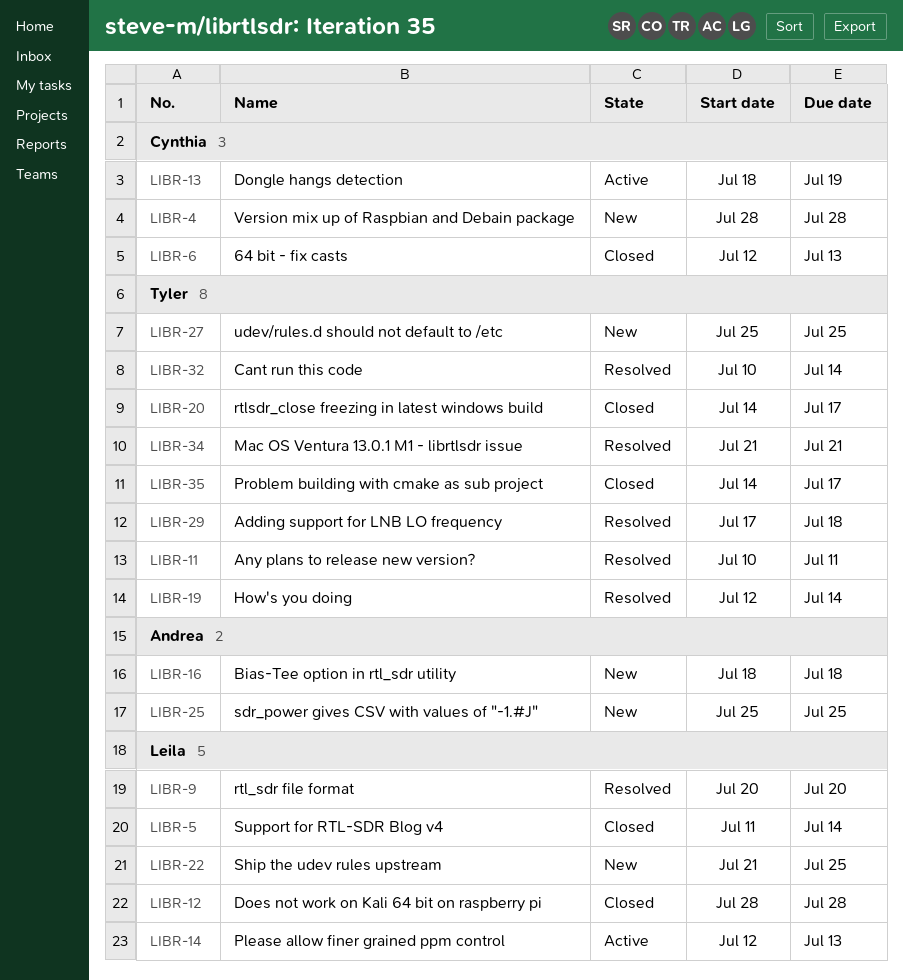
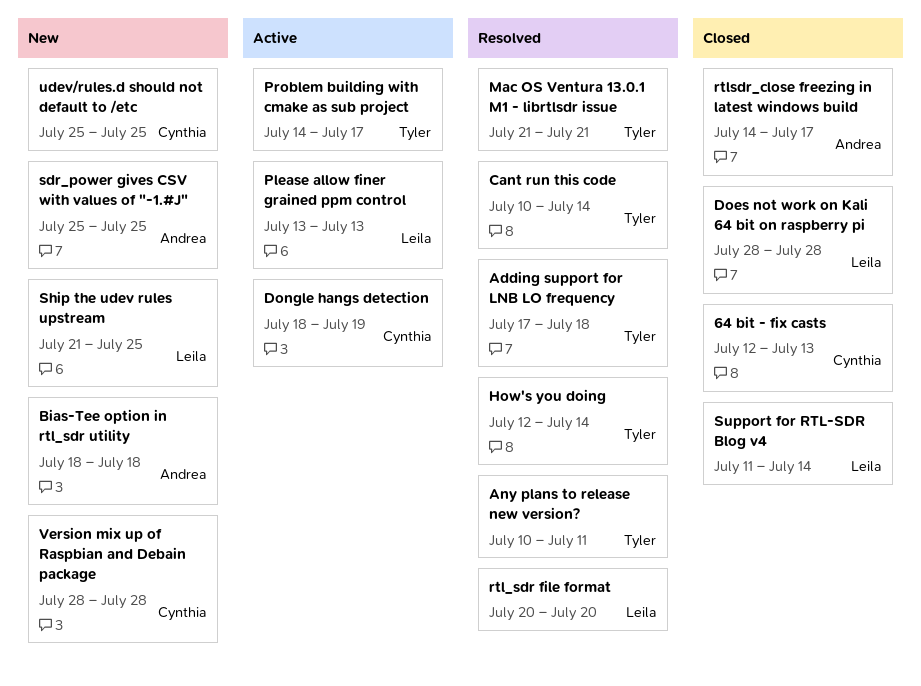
Please allow finer grained ppm control, start: Jul 12 -> Jul 13
Problem building with cmake as sub project, status: Closed -> Active
rtlsdr_close freezing in latest windows build, owner: Tyler -> Andrea
udev/rules.d should not default to /etc, owner: Tyler -> Cynthia

